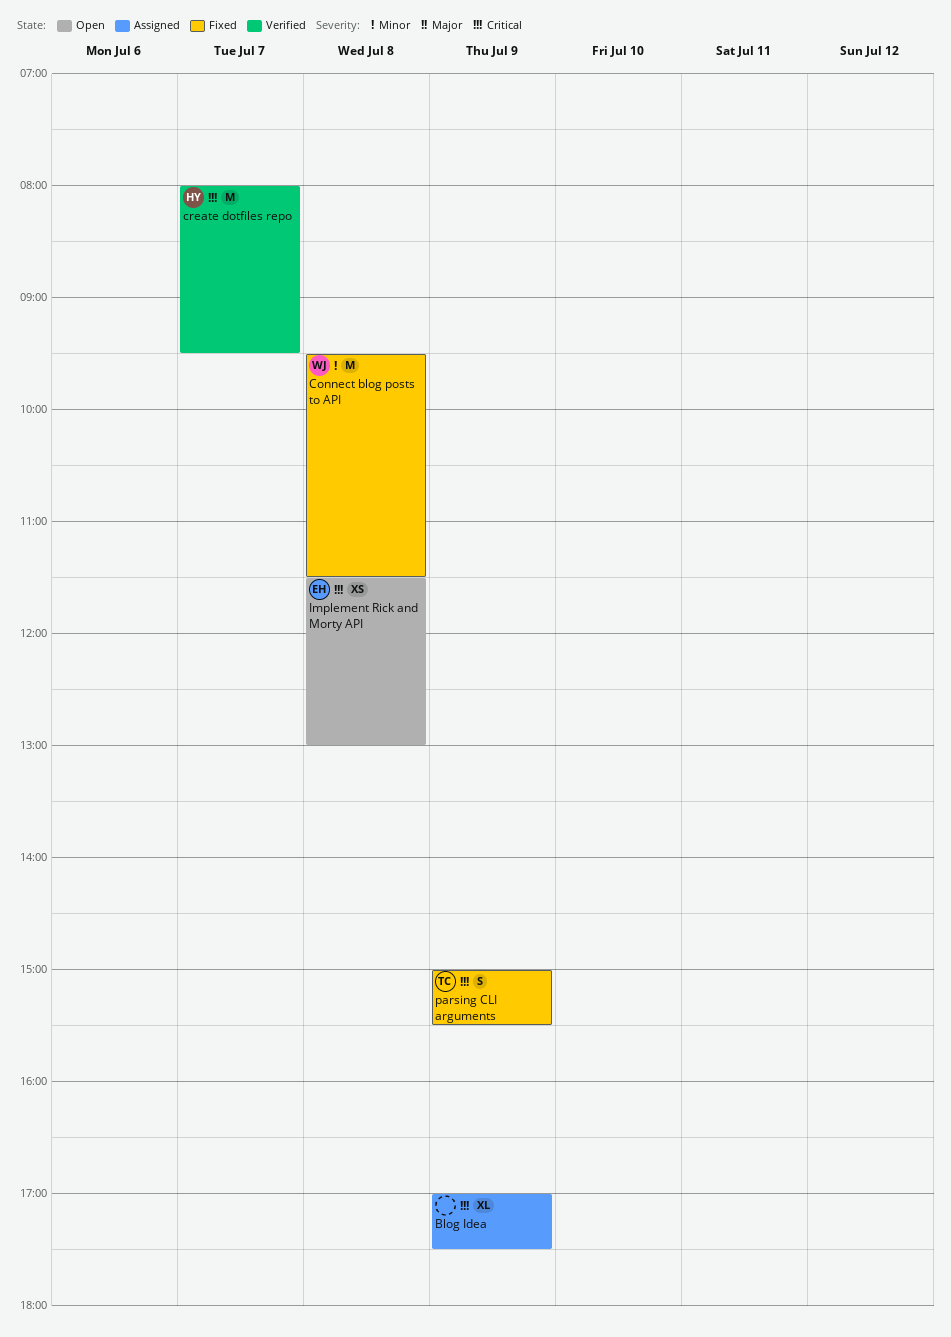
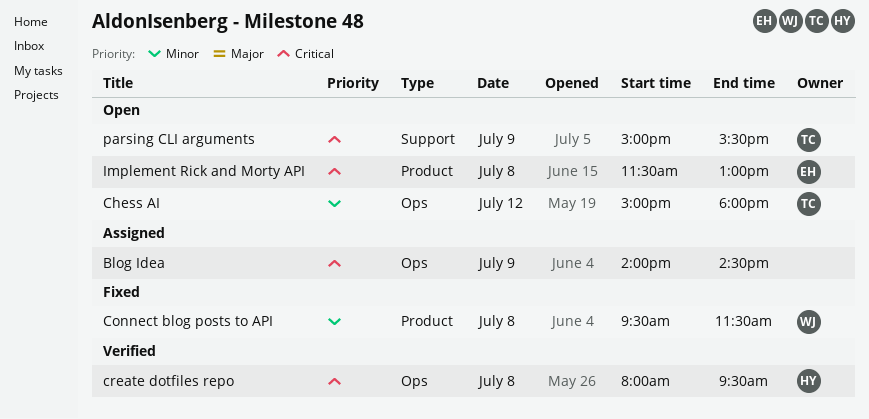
Blog Idea, begins: 17:00 -> 14:00
Blog Idea, ends: 17:30 -> 14:30
Chess AI: none -> present
create dotfiles repo, day: Jul 7 -> Jul 8
parsing CLI arguments, status: Fixed -> Open

